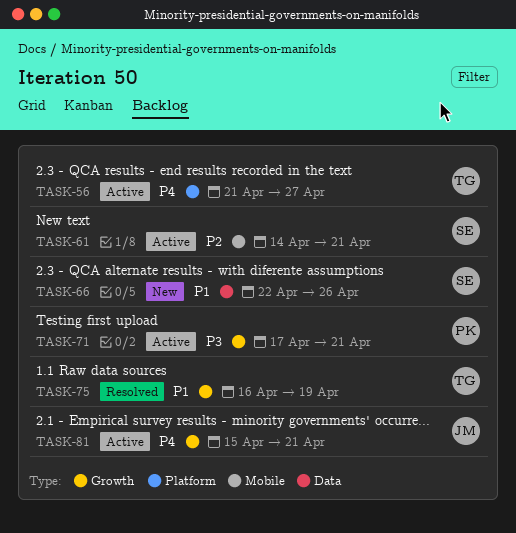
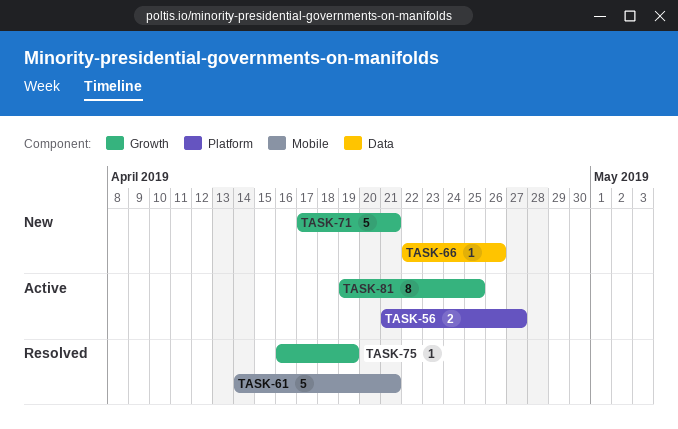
TASK-61, status: Active -> Resolved
TASK-71, status: Active -> New
TASK-81, start: Apr 15 -> Apr 19
TASK-81, due: Apr 21 -> Apr 25

